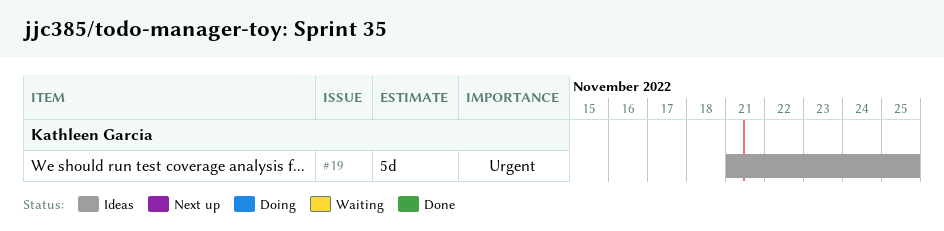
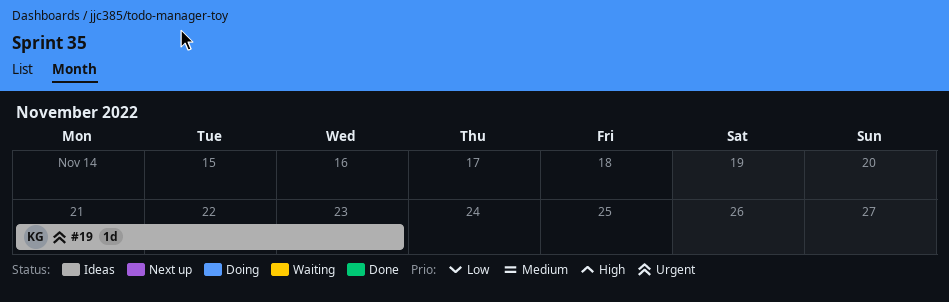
#19, estimate: 5d -> 1d
#19, due: Nov 25 -> Nov 23

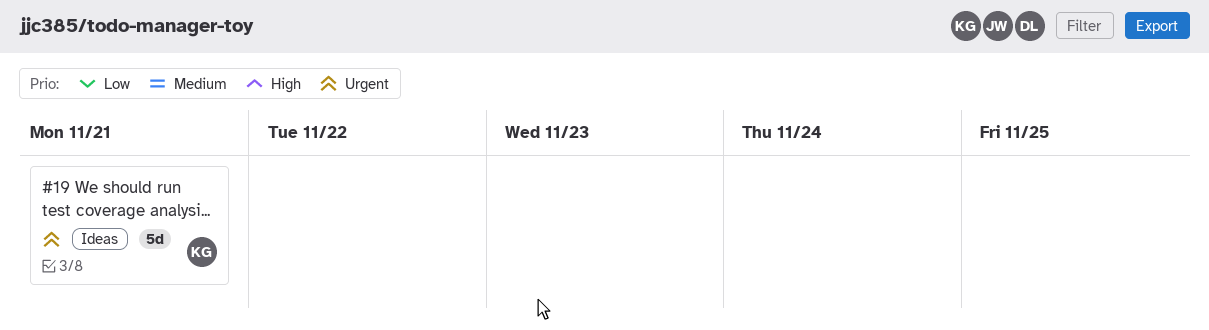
#19, estimate: 1d -> 5d
#19, due: Nov 23 -> Nov 21

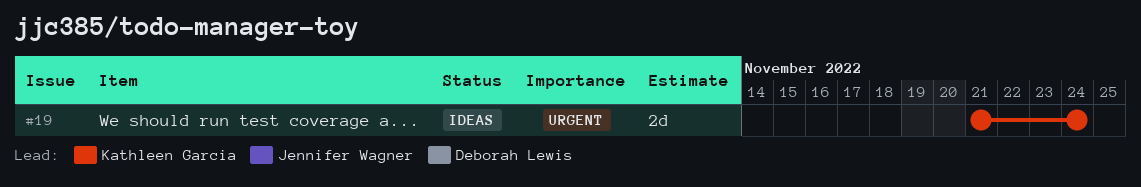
#19, estimate: 5d -> 2d
#19, due: Nov 21 -> Nov 24

